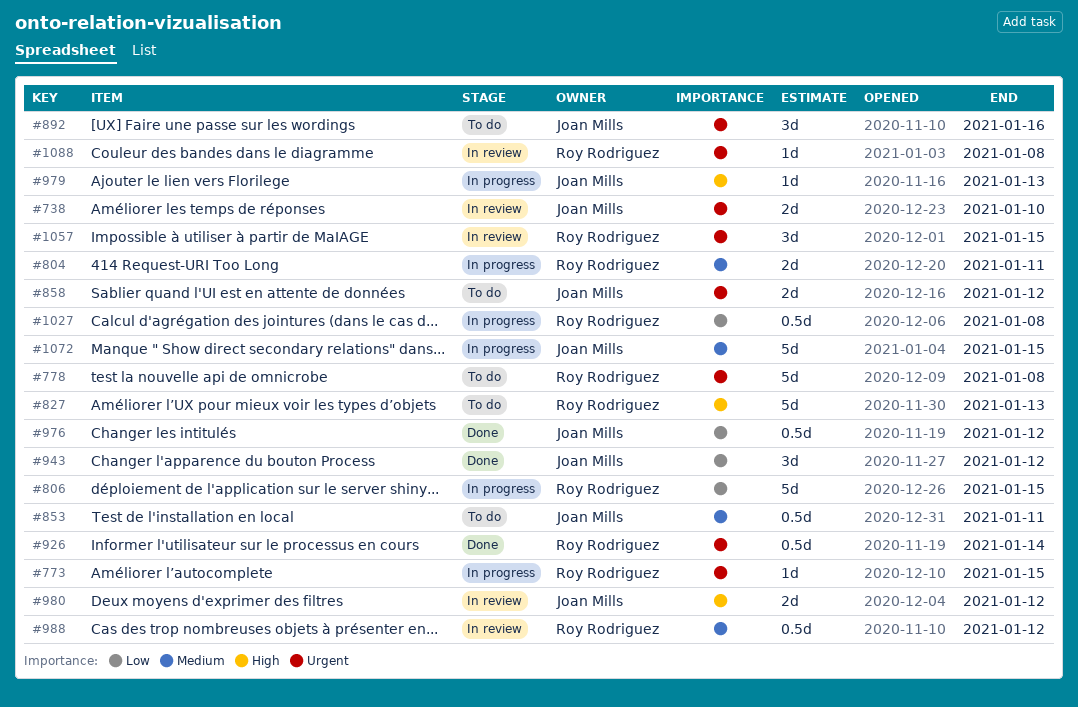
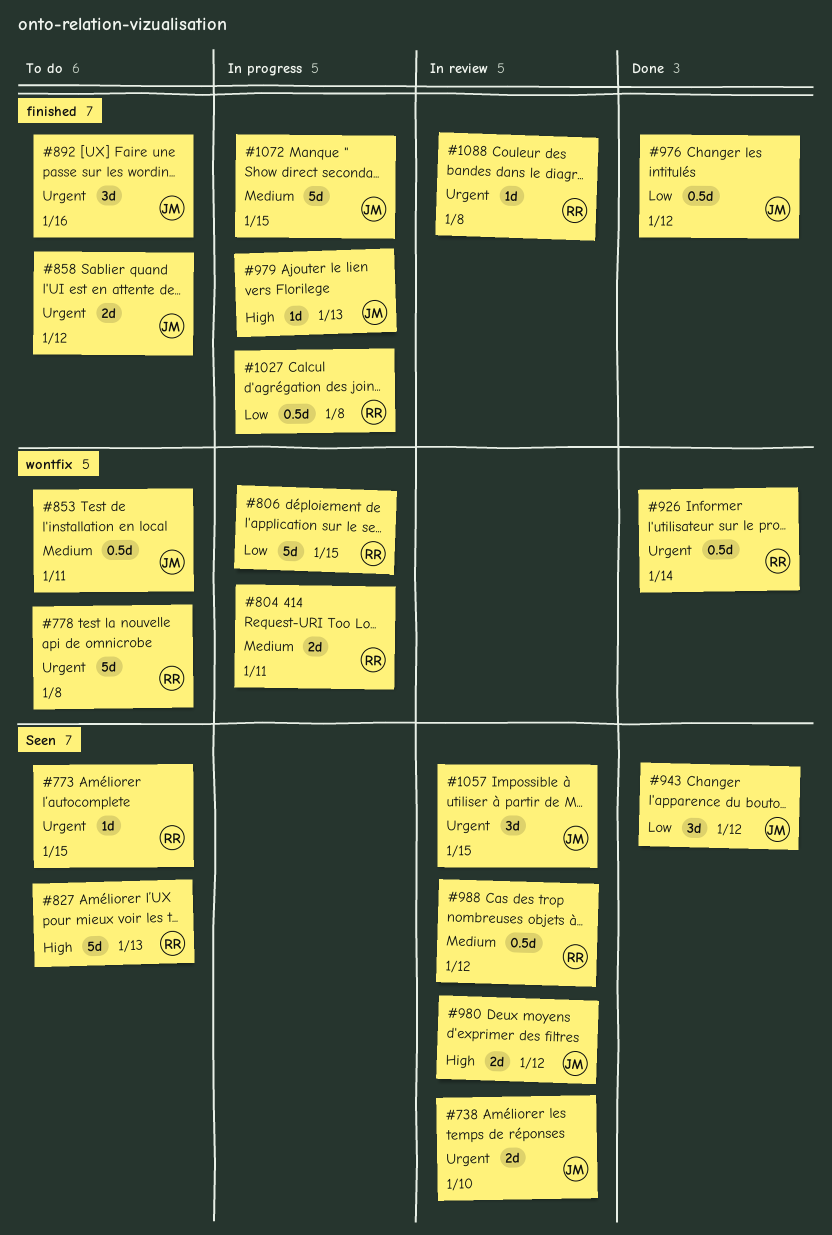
#773, status: In progress -> To do
#1057, owner: Roy Rodriguez -> Joan Mills

